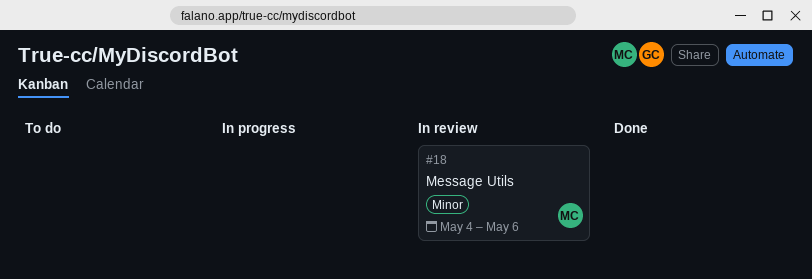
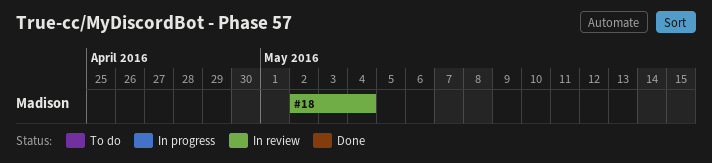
#18, start: May 4 -> May 2
#18, due: May 6 -> May 4

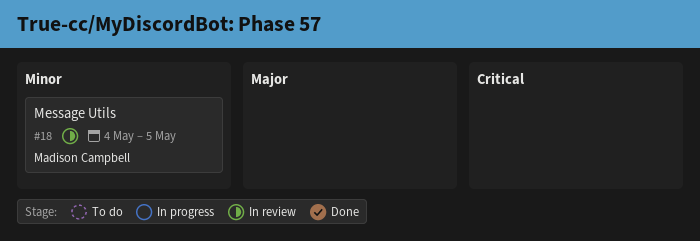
#18, start: May 2 -> May 4
#18, due: May 4 -> May 5

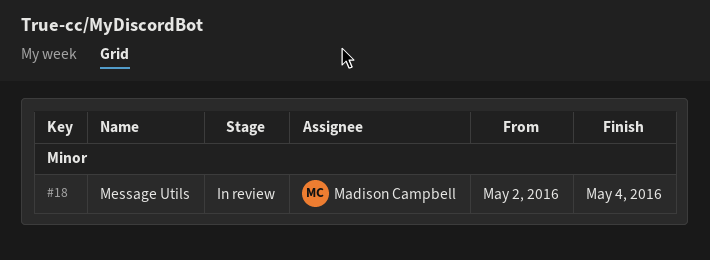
#18, start: May 4 -> May 2
#18, due: May 5 -> May 4

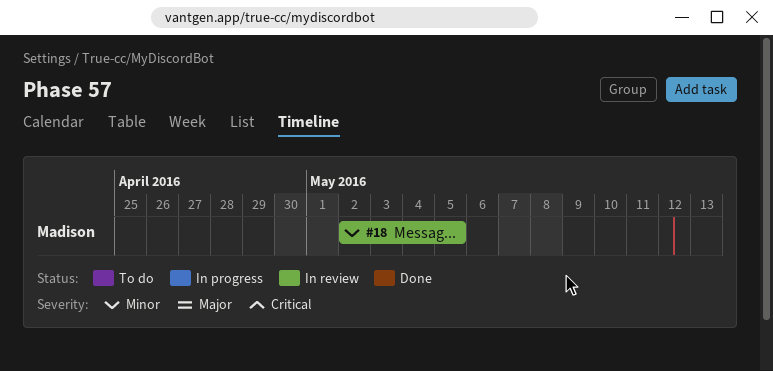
#18, due: May 4 -> May 5

